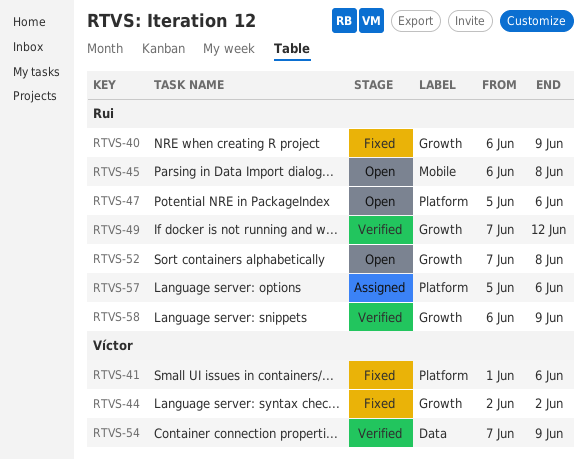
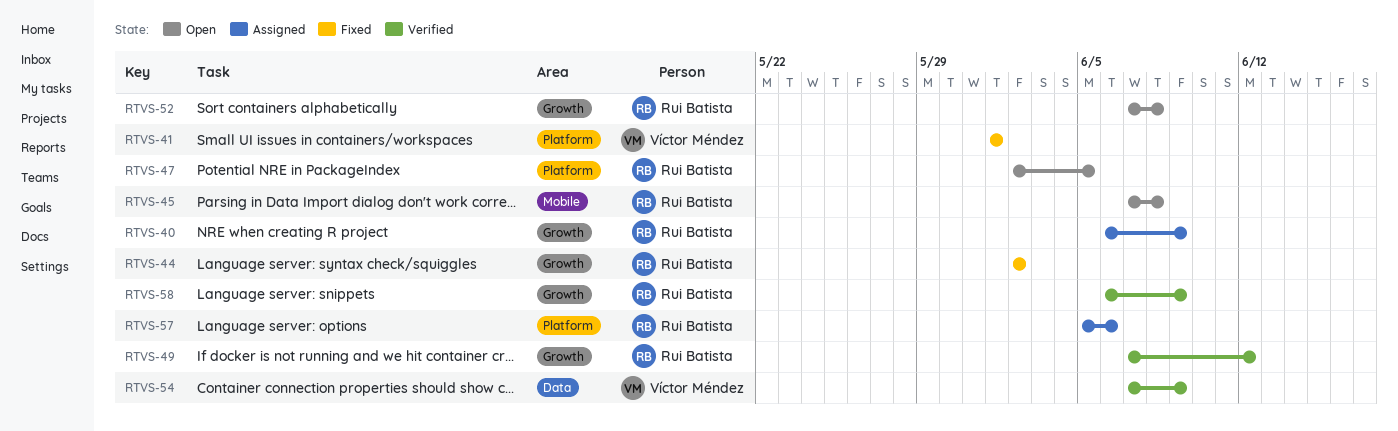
RTVS-40, status: Fixed -> Assigned
RTVS-41, due: Jun 6 -> Jun 1
RTVS-44, owner: Víctor Méndez -> Rui Batista
RTVS-45, start: Jun 6 -> Jun 7
RTVS-47, start: Jun 5 -> Jun 2
RTVS-47, due: Jun 6 -> Jun 5

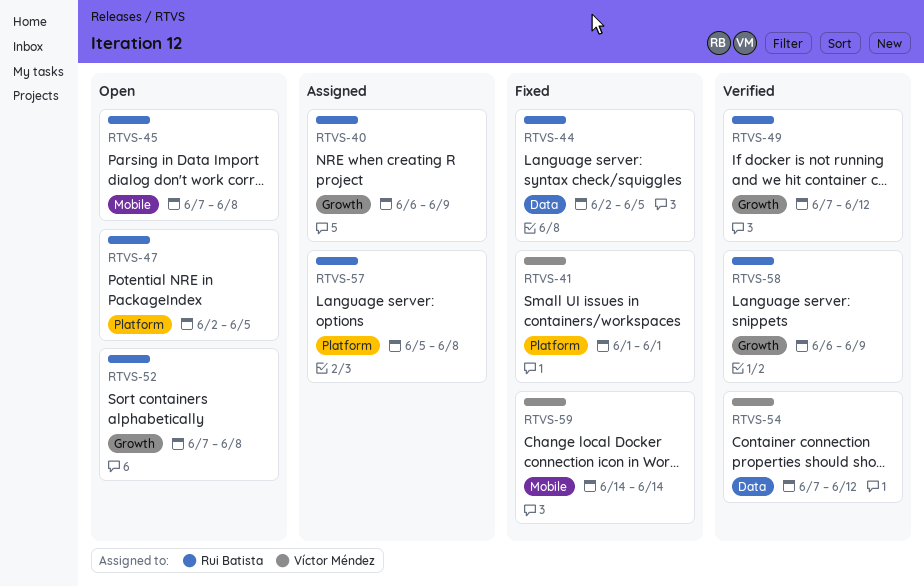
RTVS-44, label: Growth -> Data
RTVS-44, due: Jun 2 -> Jun 5
RTVS-54, due: Jun 9 -> Jun 12
RTVS-57, due: Jun 6 -> Jun 8
RTVS-59: none -> present

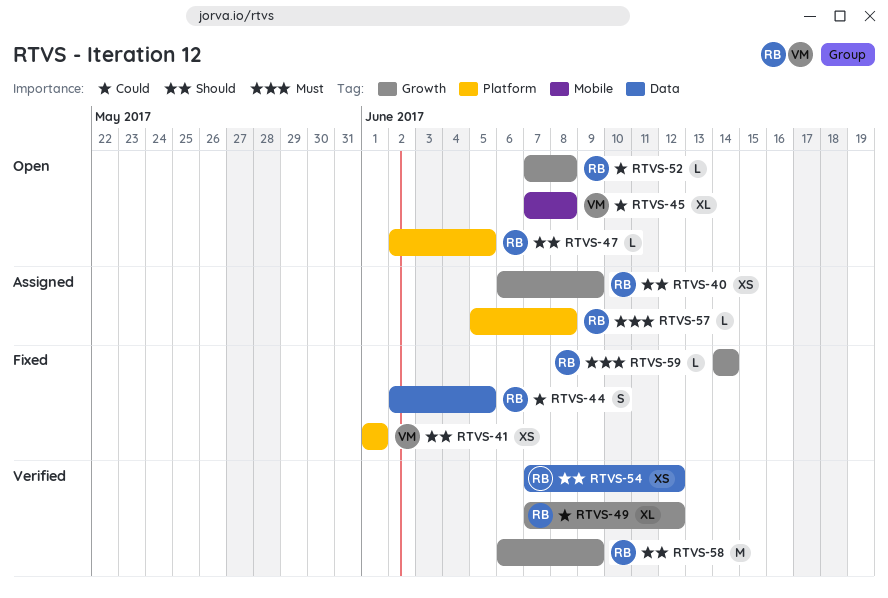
RTVS-45, owner: Rui Batista -> Víctor Méndez
RTVS-54, owner: Víctor Méndez -> Rui Batista
RTVS-59, owner: Víctor Méndez -> Rui Batista
RTVS-59, label: Mobile -> Growth

